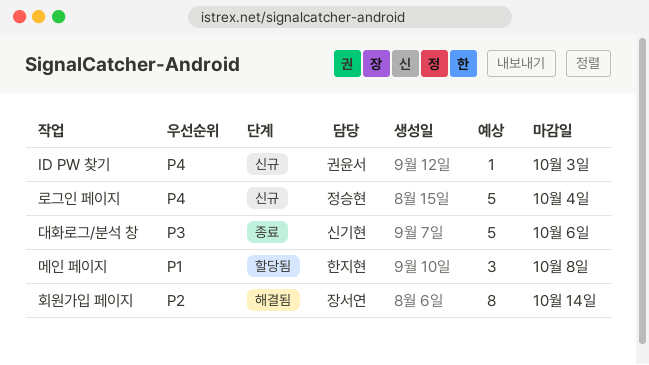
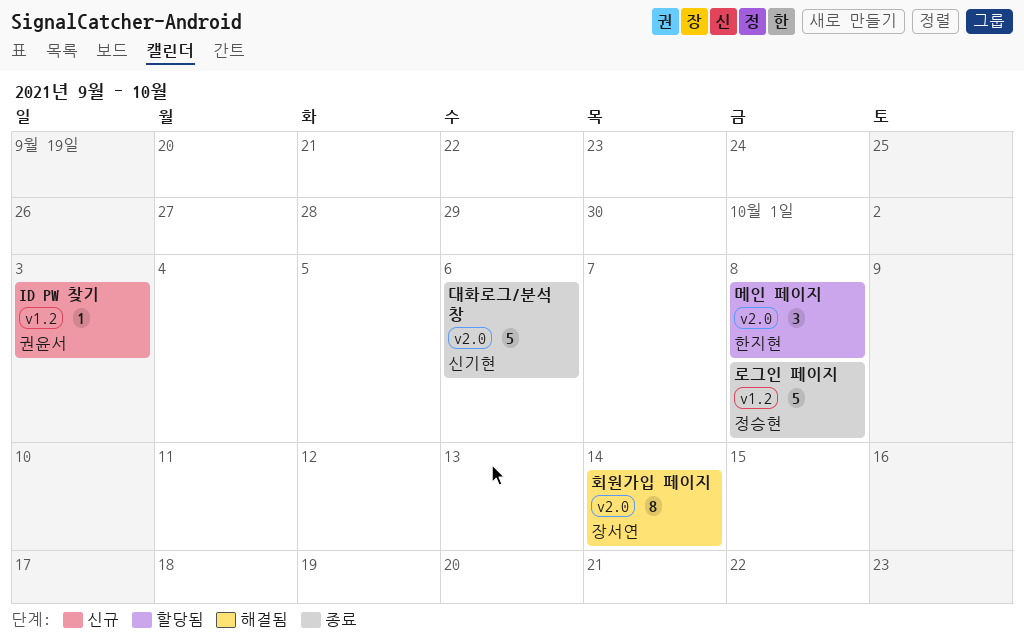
로그인 페이지, status: 신규 -> 종료
로그인 페이지, due: Oct 4 -> Oct 8

